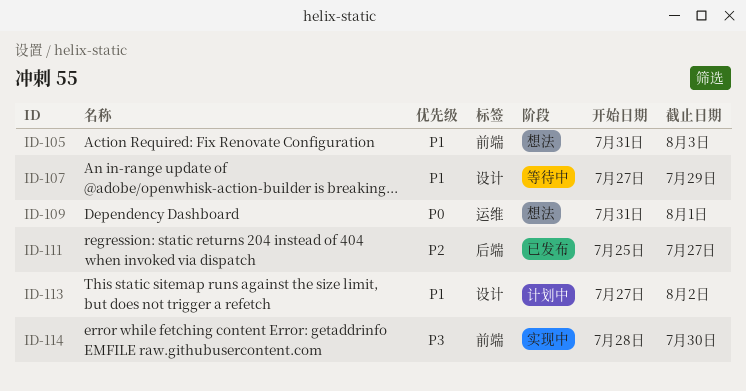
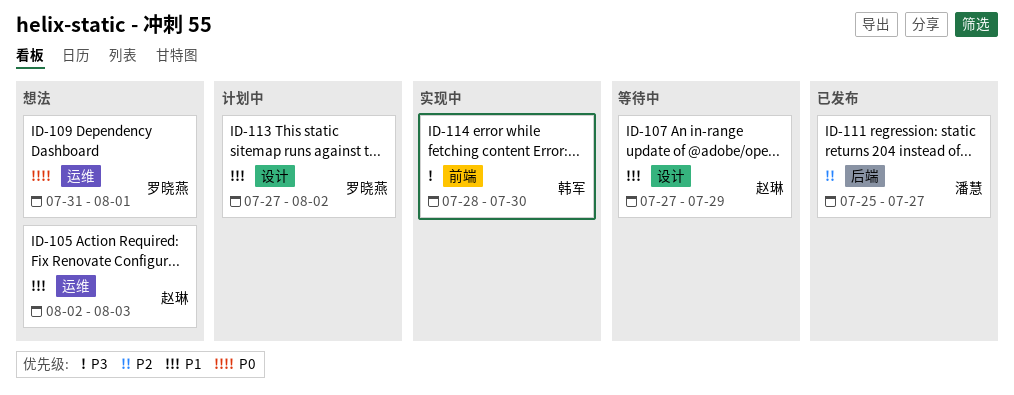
ID-105, label: 前端 -> 运维
ID-105, start: Jul 31 -> Aug 2

